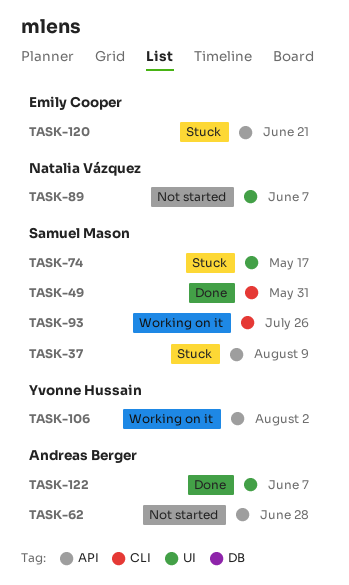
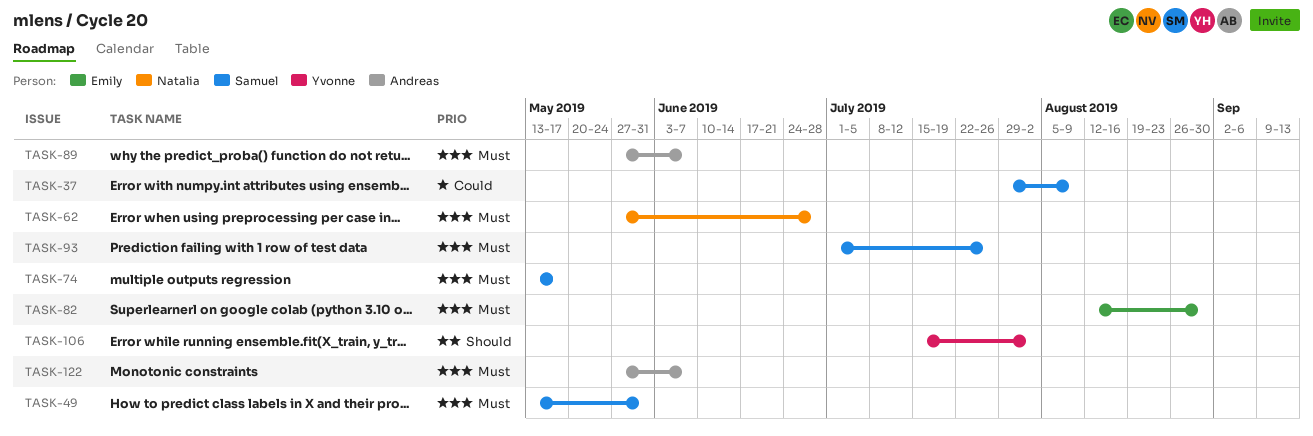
TASK-62, owner: Andreas Berger -> Natalia Vázquez
TASK-82: none -> present
TASK-89, owner: Natalia Vázquez -> Andreas Berger
TASK-120: present -> none

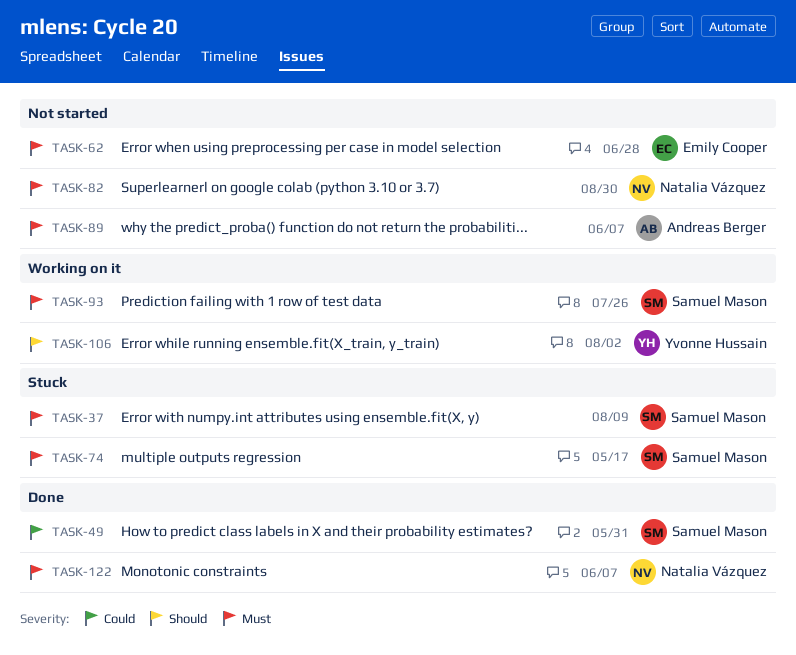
TASK-37, priority: Could -> Must
TASK-49, priority: Must -> Could
TASK-62, owner: Natalia Vázquez -> Emily Cooper
TASK-82, owner: Emily Cooper -> Natalia Vázquez
TASK-122, owner: Andreas Berger -> Natalia Vázquez

